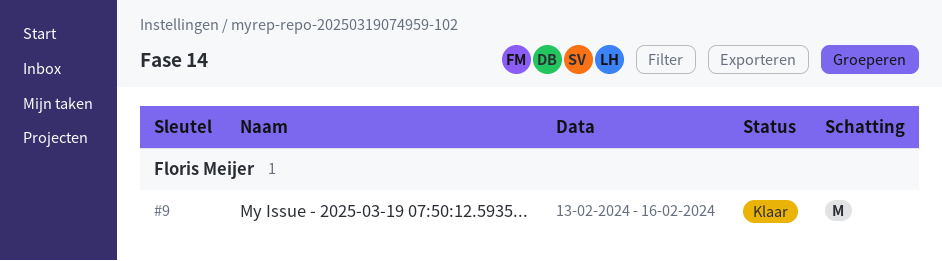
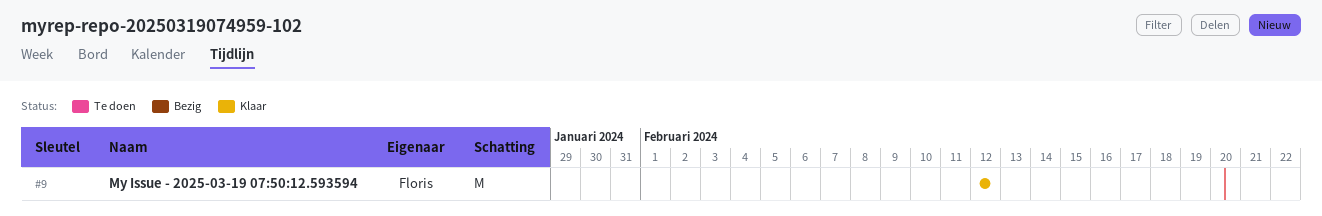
#9, start: Feb 13 -> Feb 12
#9, due: Feb 16 -> Feb 12

